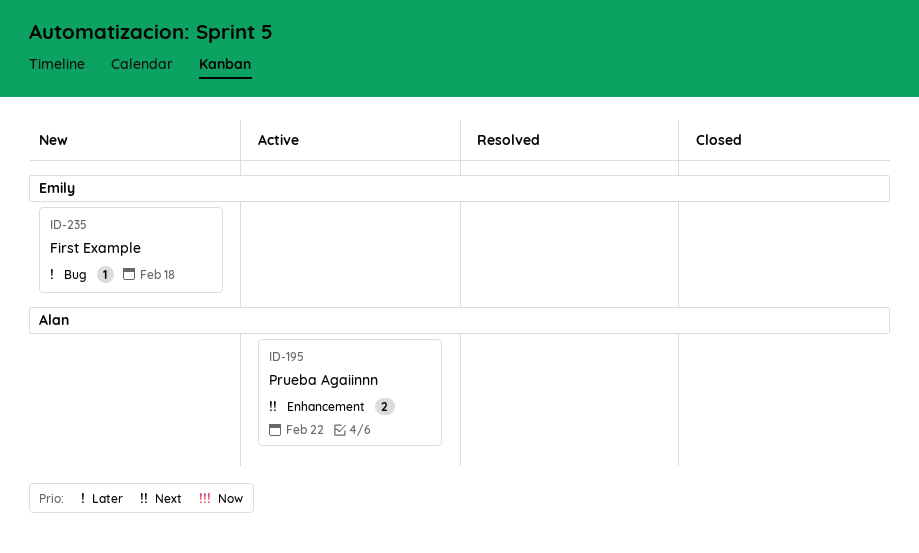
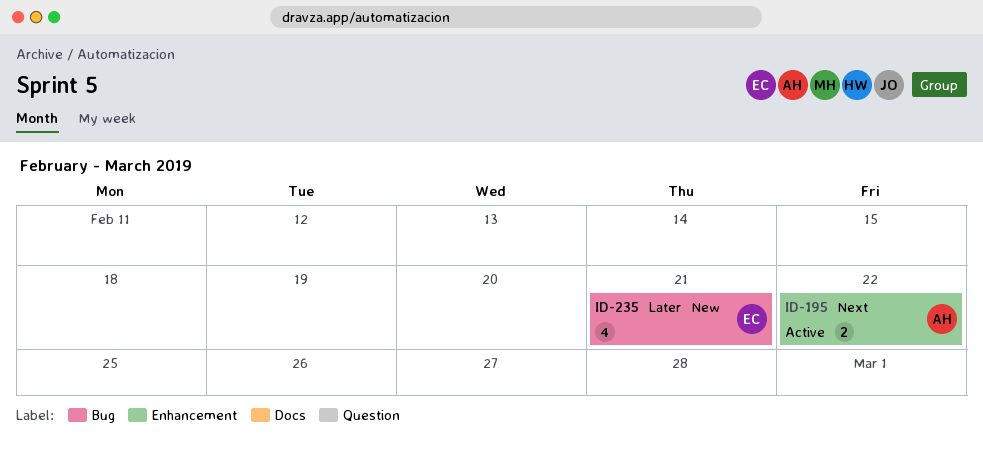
ID-235, estimate: 1 -> 4
ID-235, due: Feb 18 -> Feb 21

